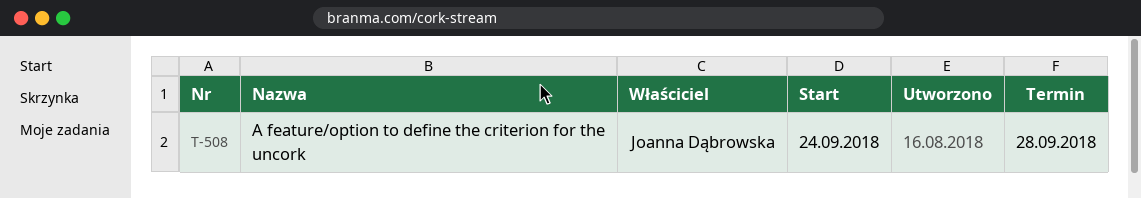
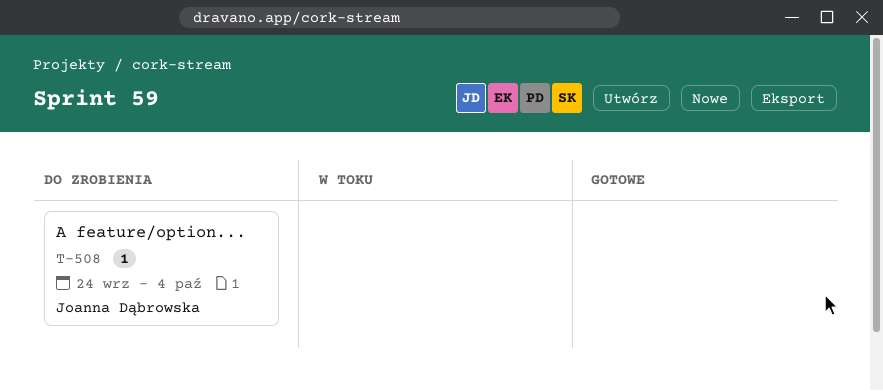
T-508, due: Sep 28 -> Oct 4

